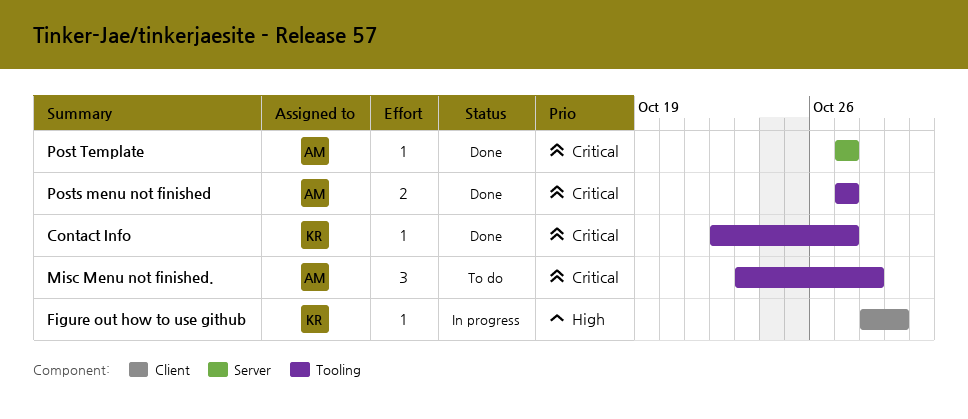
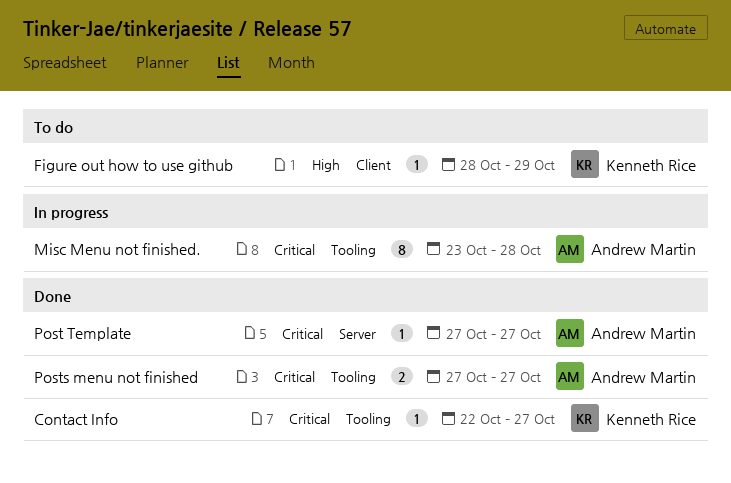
Figure out how to use github, status: In progress -> To do
Misc Menu not finished., status: To do -> In progress
Misc Menu not finished., estimate: 3 -> 8

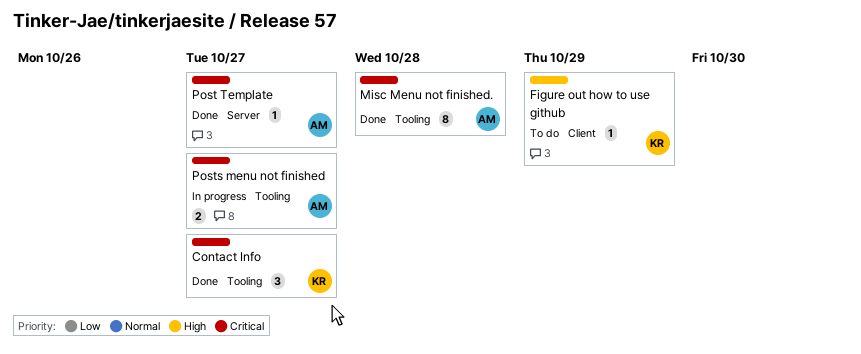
Contact Info, estimate: 1 -> 3
Misc Menu not finished., status: In progress -> Done
Posts menu not finished, status: Done -> In progress

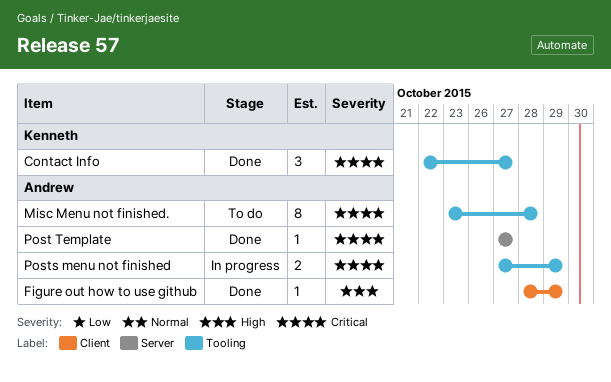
Figure out how to use github, status: To do -> Done
Figure out how to use github, owner: Kenneth -> Andrew
Misc Menu not finished., status: Done -> To do
Posts menu not finished, due: Oct 27 -> Oct 29

